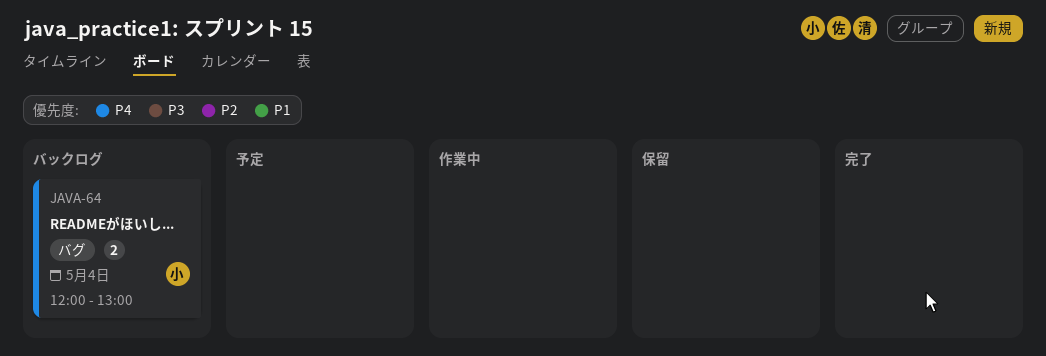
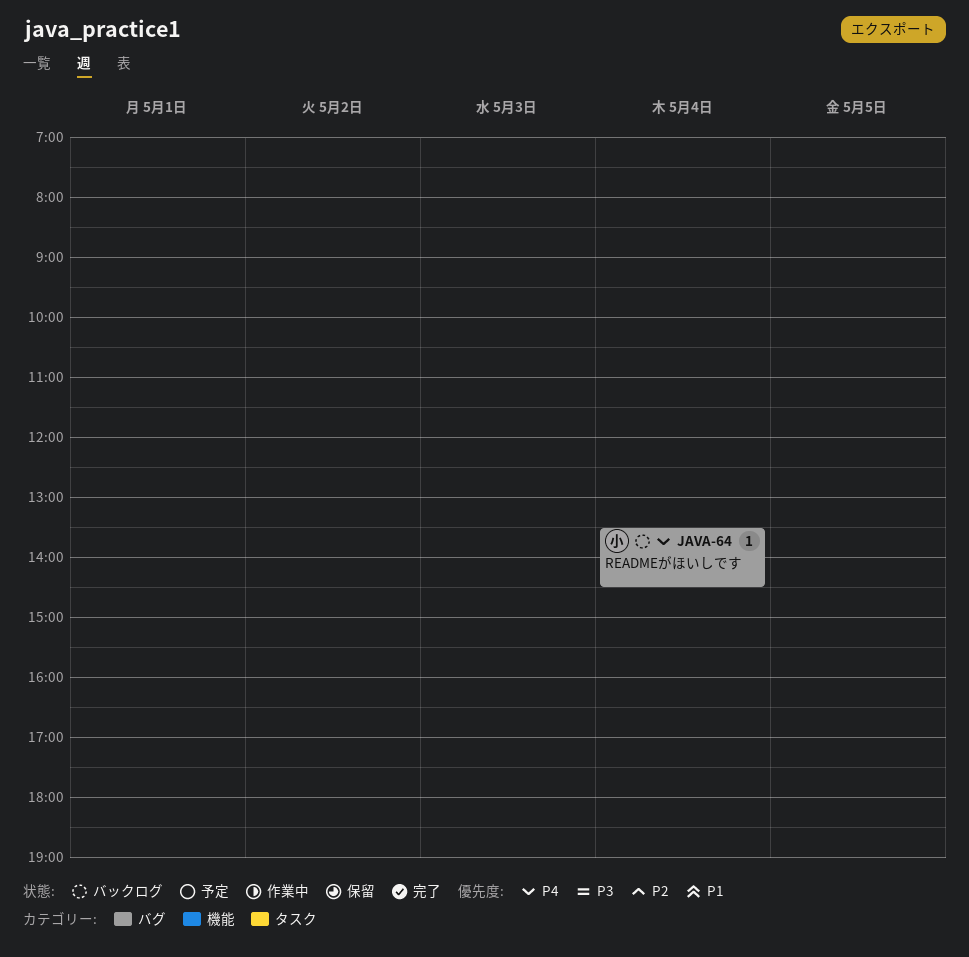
JAVA-64, estimate: 2 -> 1
JAVA-64, begins: 12:00 -> 13:30
JAVA-64, ends: 13:00 -> 14:30

